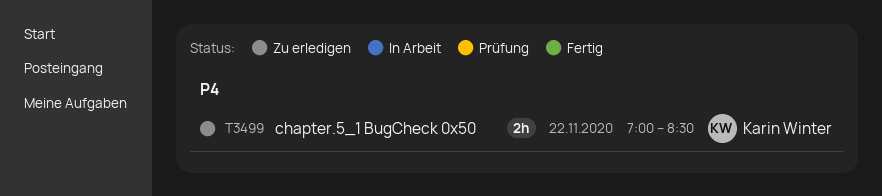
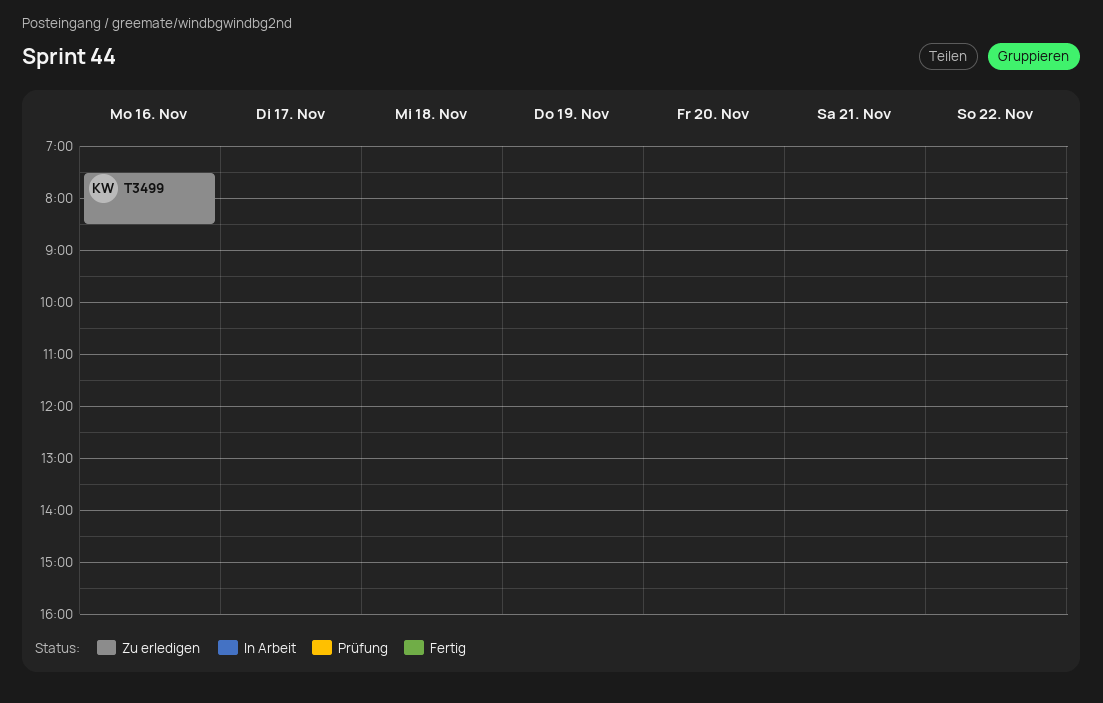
T3499, day: Nov 22 -> Nov 16
T3499, begins: 07:00 -> 07:30

